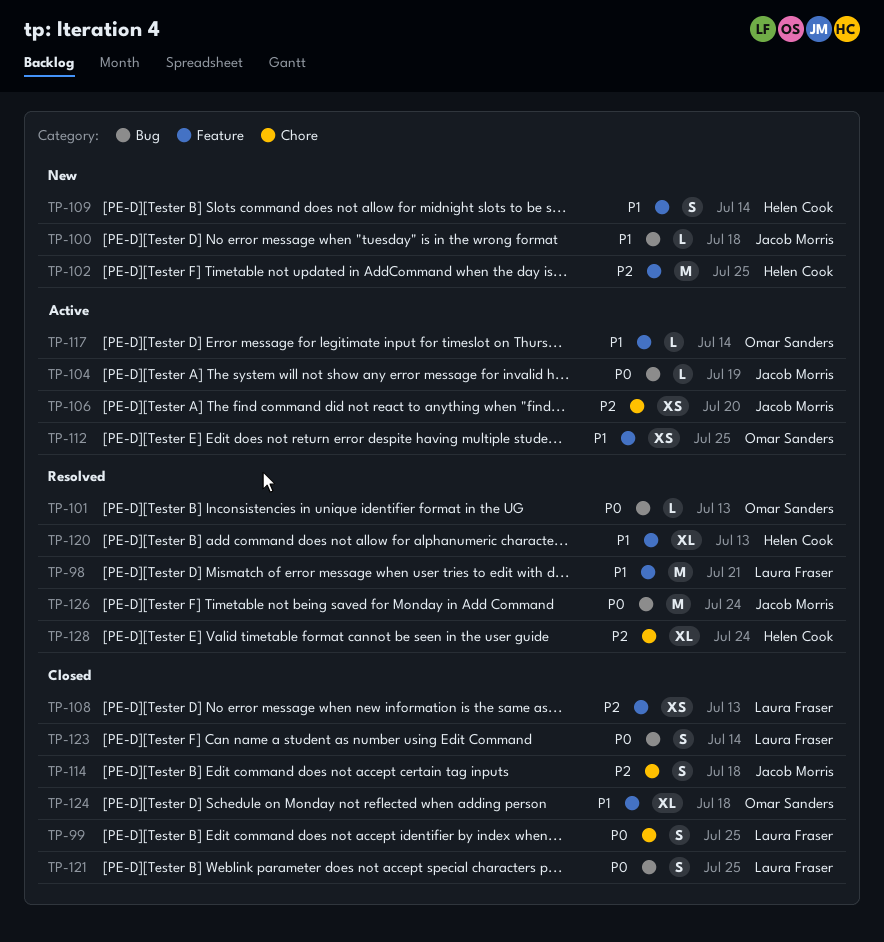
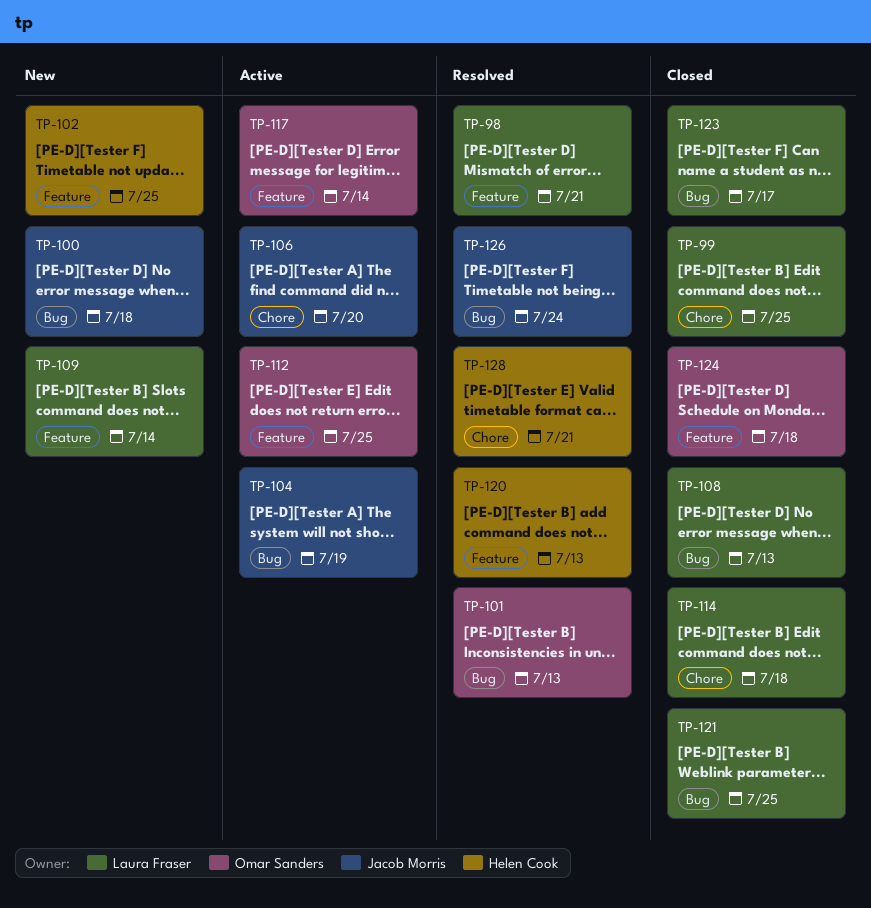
TP-108, label: Feature -> Bug
TP-109, owner: Helen Cook -> Laura Fraser
TP-114, owner: Jacob Morris -> Laura Fraser
TP-123, due: Jul 14 -> Jul 17
TP-128, due: Jul 24 -> Jul 21

